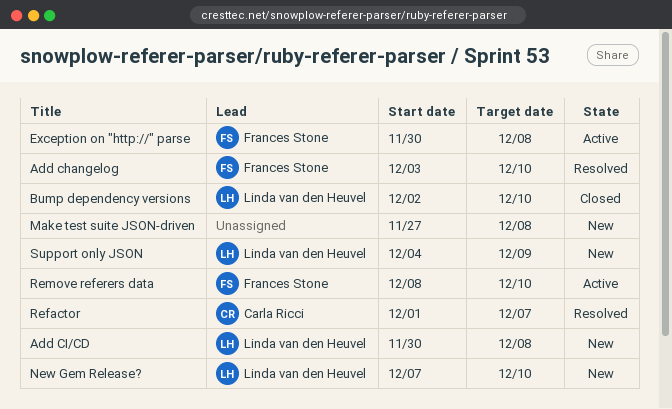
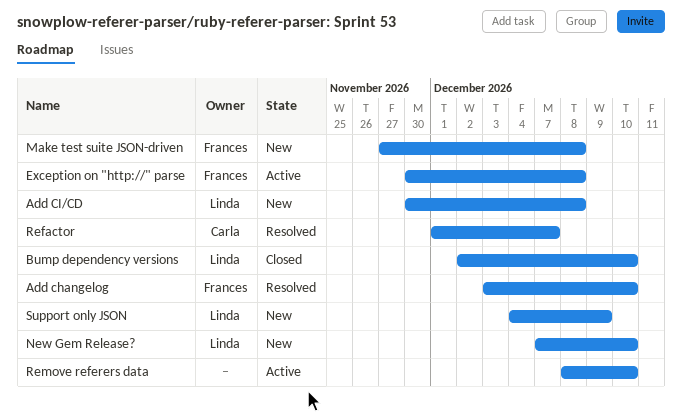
Make test suite JSON-driven, owner: none -> Frances Stone
Remove referers data, owner: Frances Stone -> none

